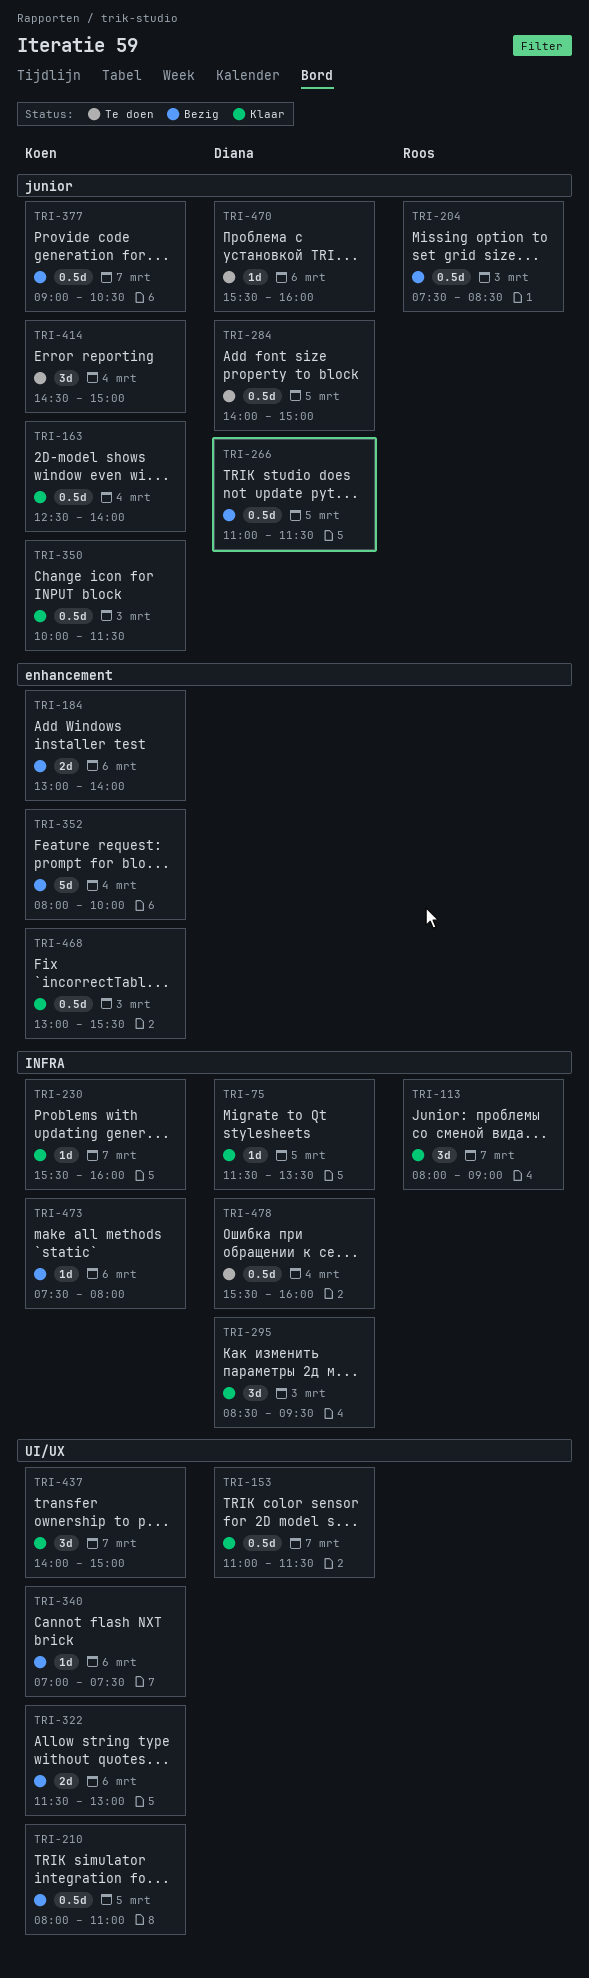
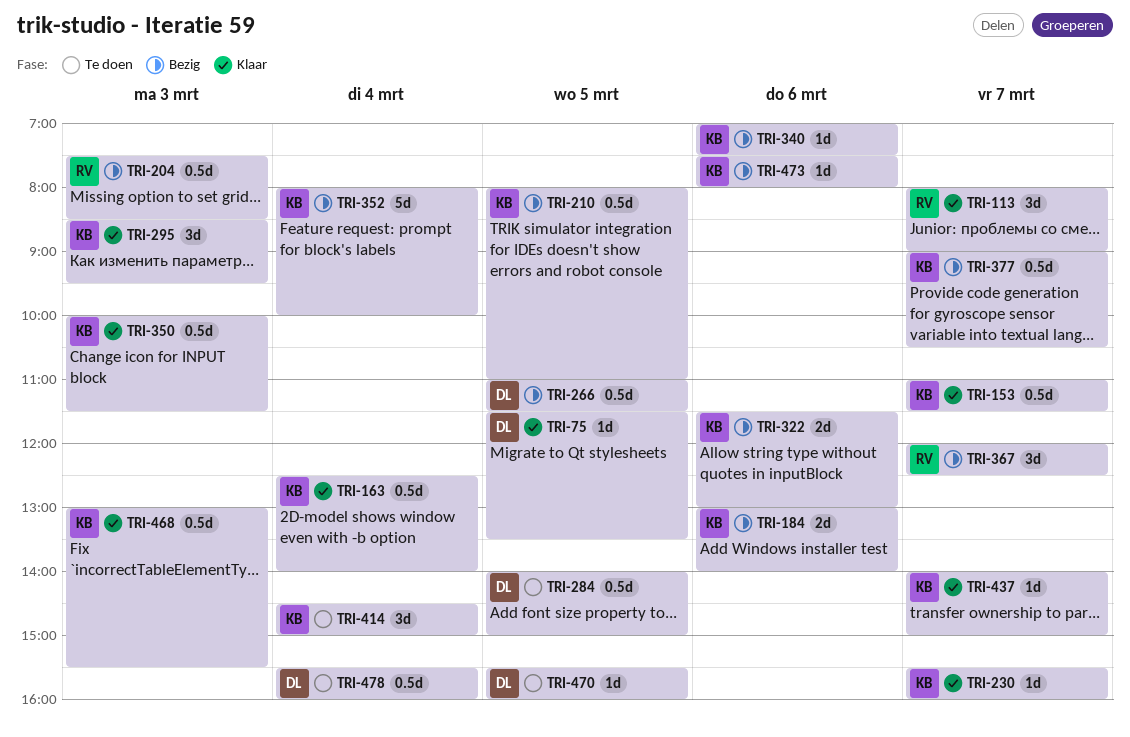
TRI-153, owner: Diana -> Koen
TRI-295, owner: Diana -> Koen
TRI-367: none -> present
TRI-437, estimate: 3d -> 1d
TRI-470, day: Mar 6 -> Mar 5

